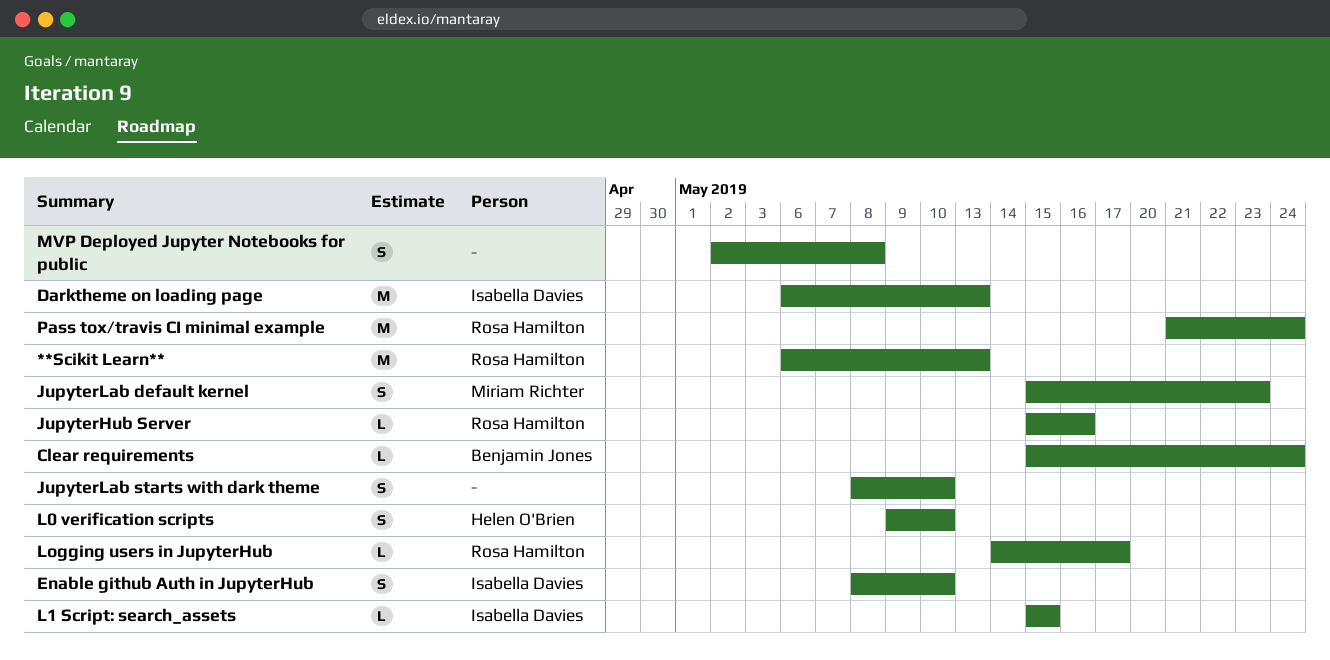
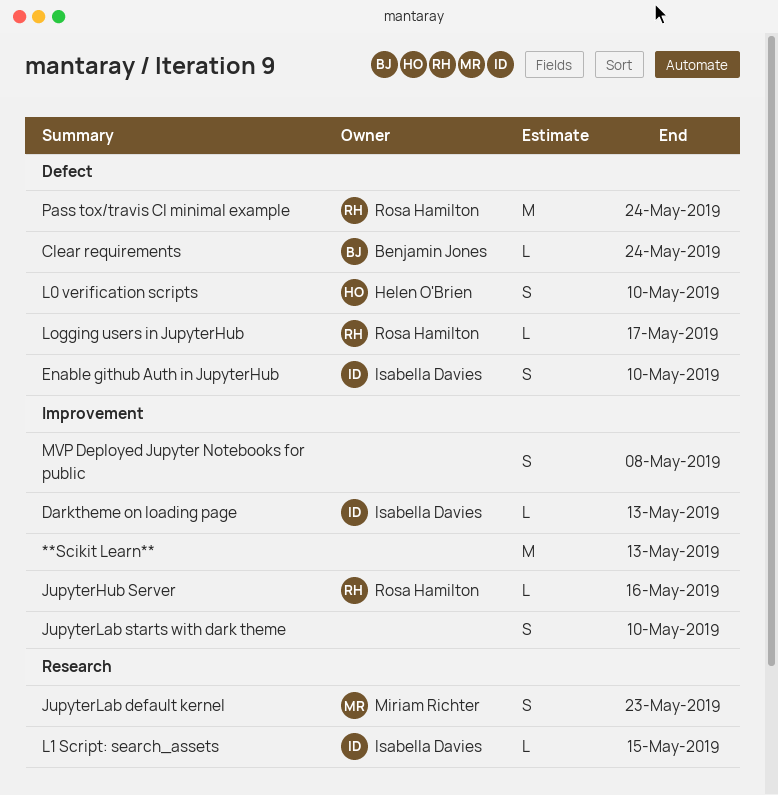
**Scikit Learn**, owner: Rosa Hamilton -> none
Darktheme on loading page, estimate: M -> L

